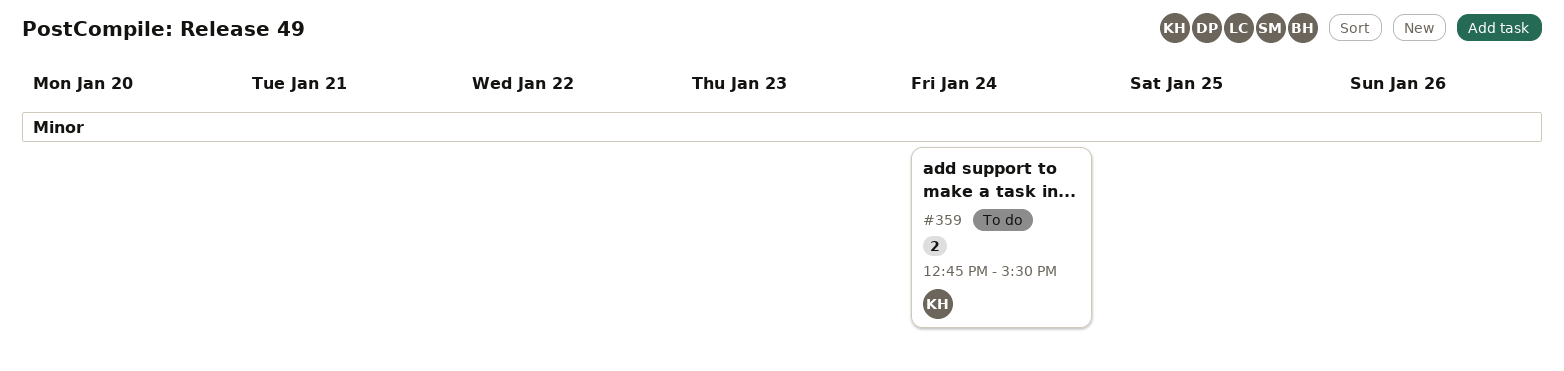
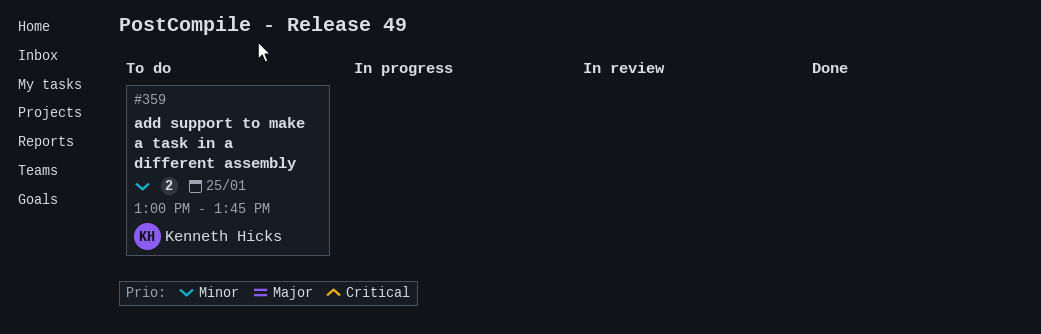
#359, day: Jan 24 -> Jan 25
#359, begins: 12:45 -> 13:00
#359, ends: 15:30 -> 13:45

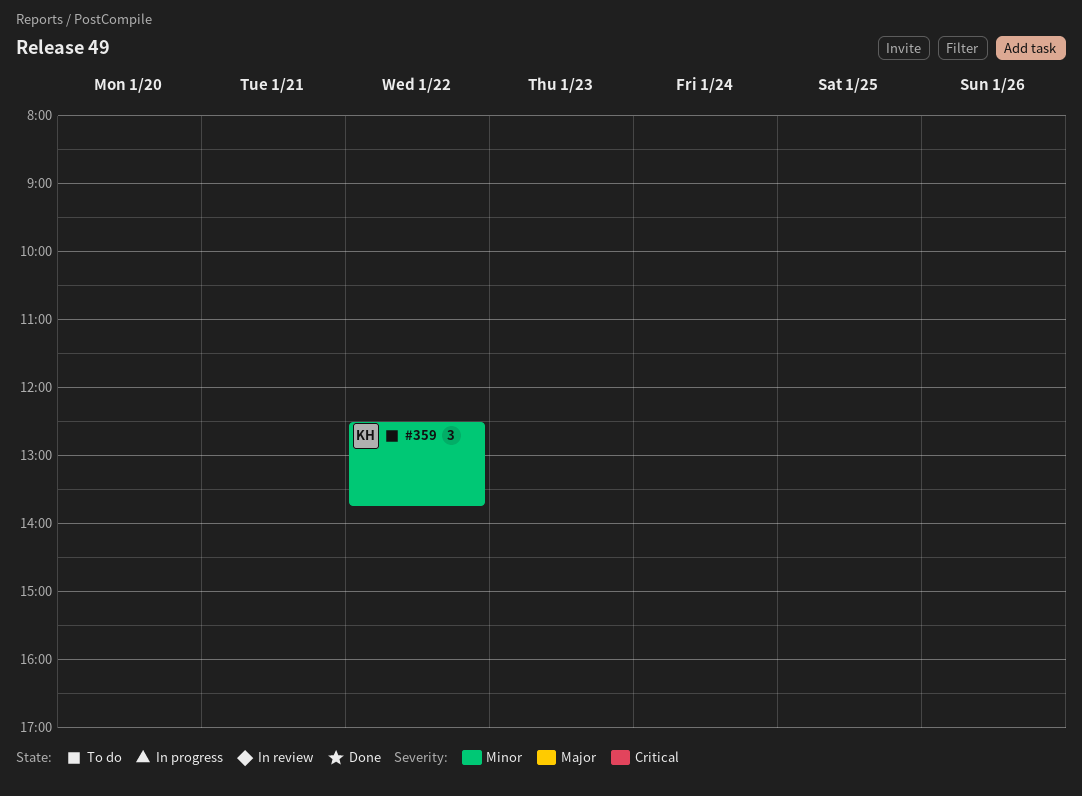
#359, estimate: 2 -> 3
#359, day: Jan 25 -> Jan 22
#359, begins: 13:00 -> 12:30

